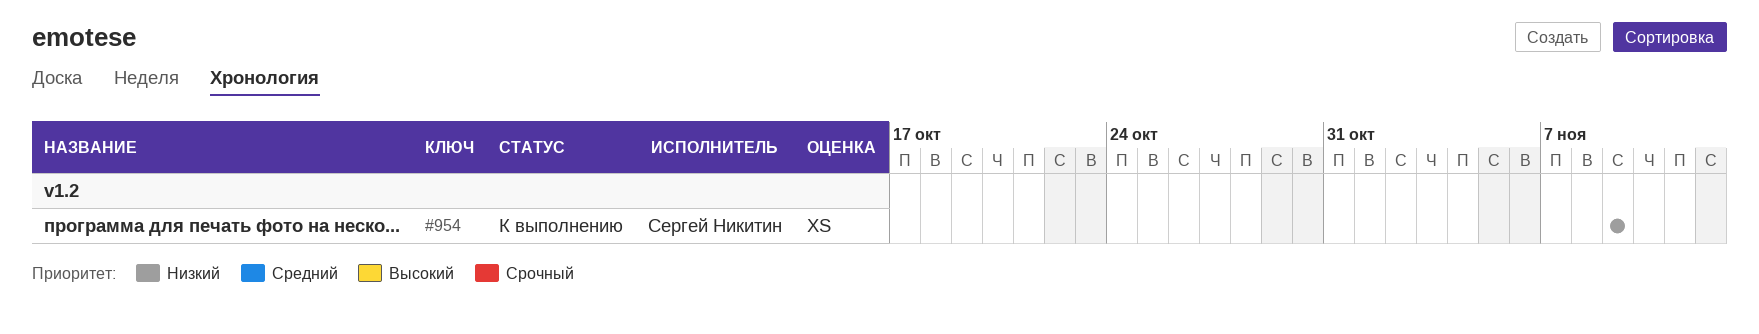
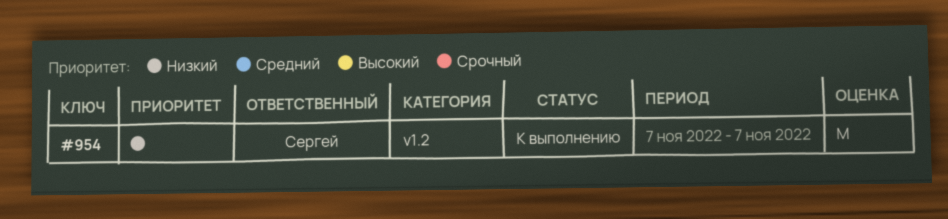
#954, estimate: XS -> M
#954, start: Nov 9 -> Nov 7
#954, due: Nov 9 -> Nov 7

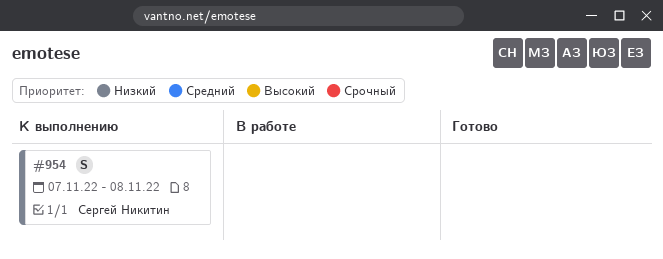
#954, estimate: M -> S
#954, due: Nov 7 -> Nov 8

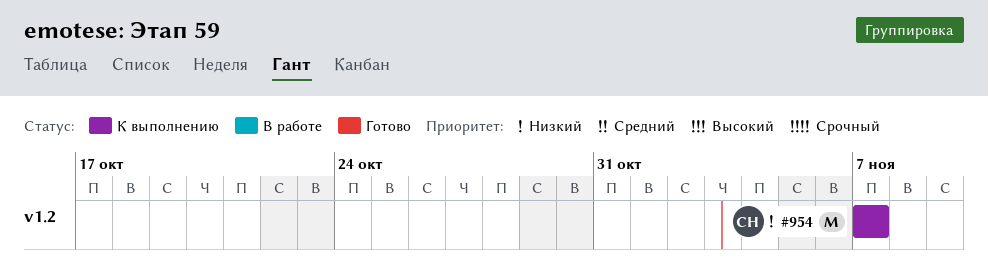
#954, estimate: S -> M
#954, due: Nov 8 -> Nov 7

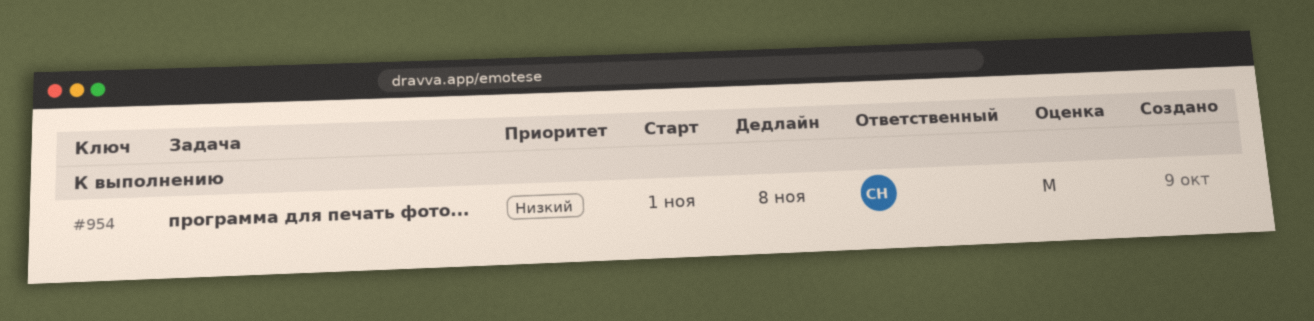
#954, start: Nov 7 -> Nov 1
#954, due: Nov 7 -> Nov 8

